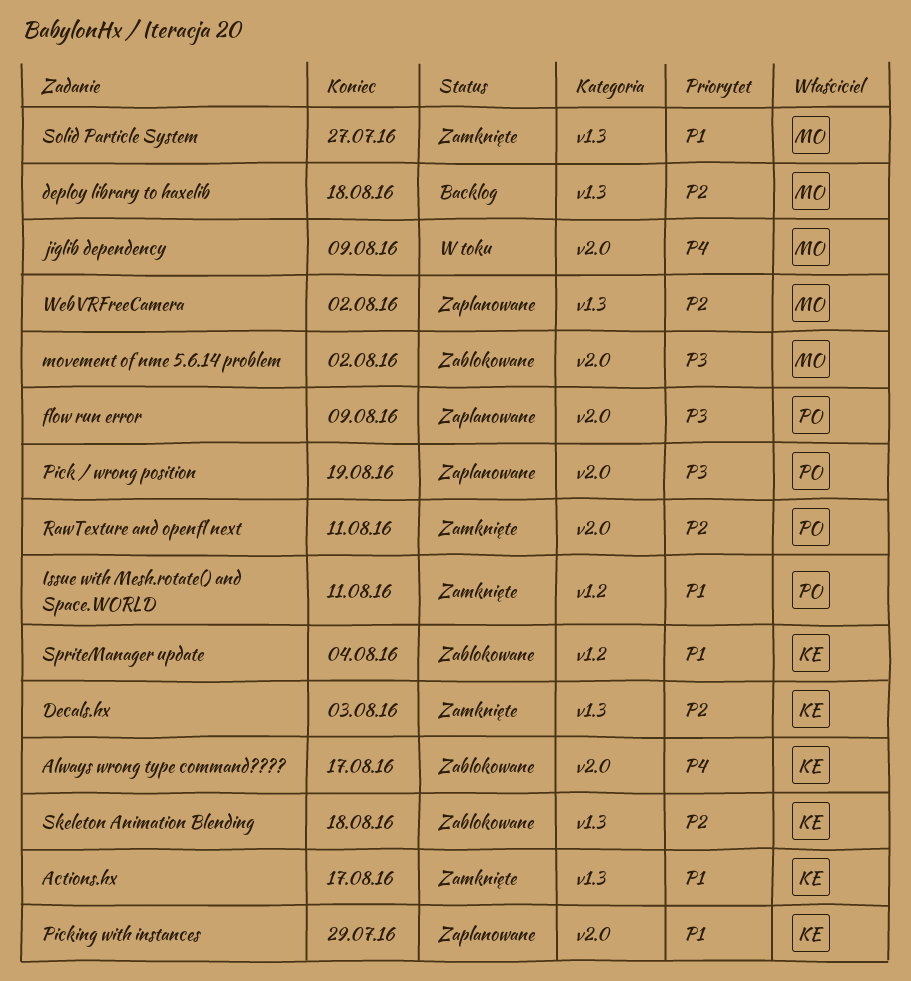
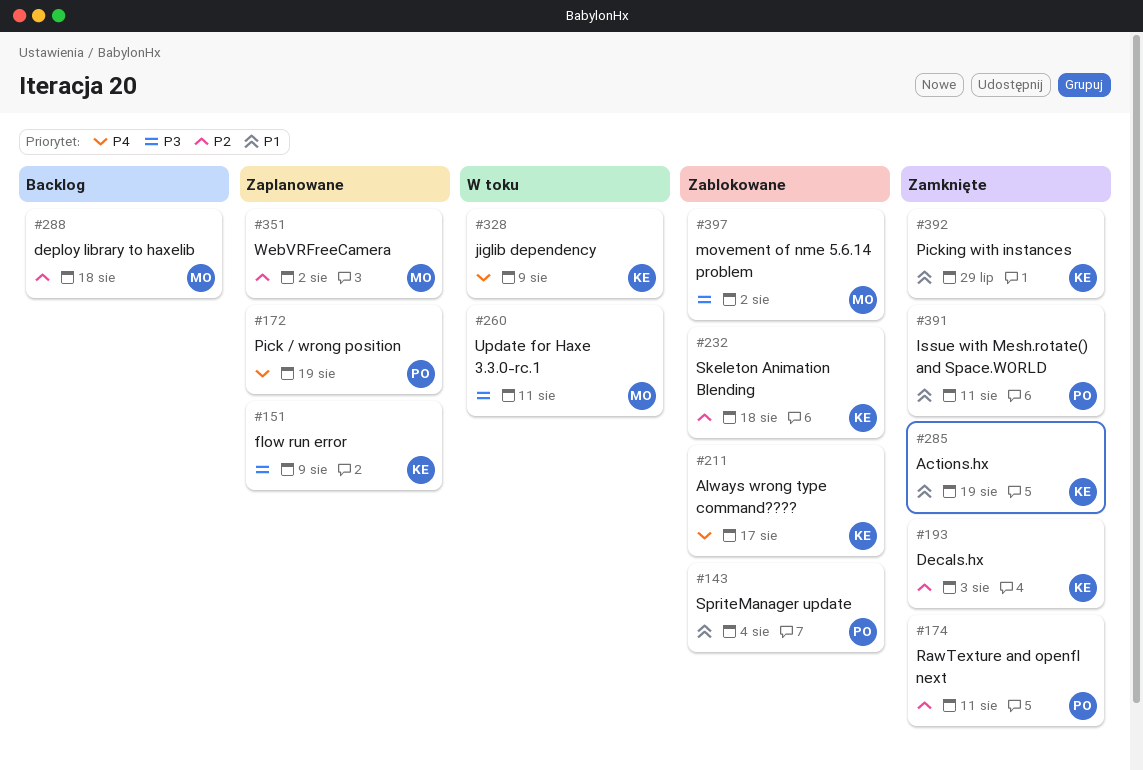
Actions.hx, due: Aug 17 -> Aug 19
flow run error, owner: PO -> KE
jiglib dependency, owner: MO -> KE
Pick / wrong position, priority: P3 -> P4
Picking with instances, status: Zaplanowane -> Zamknięte
Solid Particle System: present -> none
SpriteManager update, owner: KE -> PO
Update for Haxe 3.3.0-rc.1: none -> present

